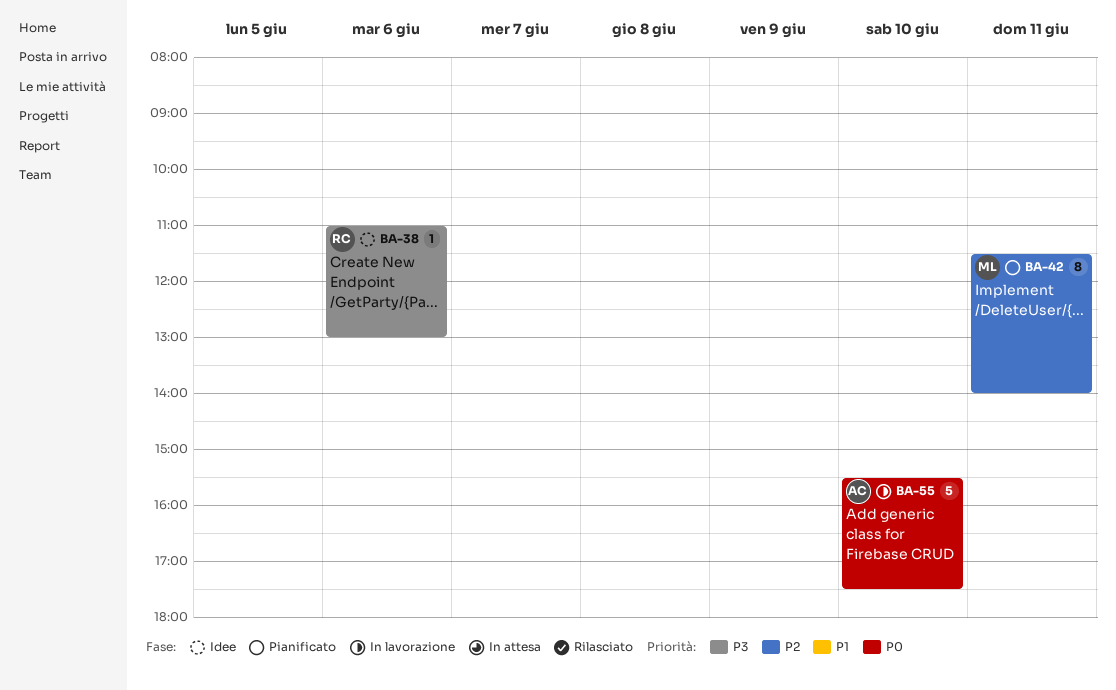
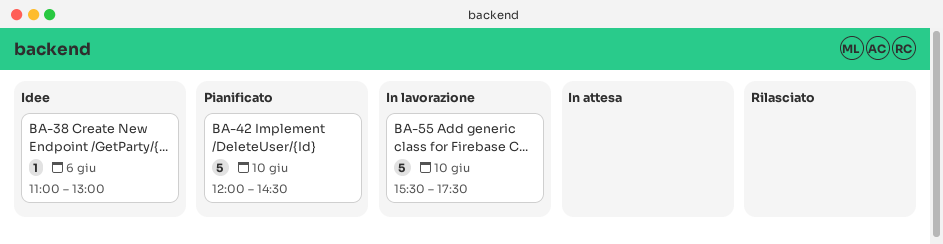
BA-42, estimate: 8 -> 5
BA-42, day: Jun 11 -> Jun 10
BA-42, begins: 11:30 -> 12:00
BA-42, ends: 14:00 -> 14:30

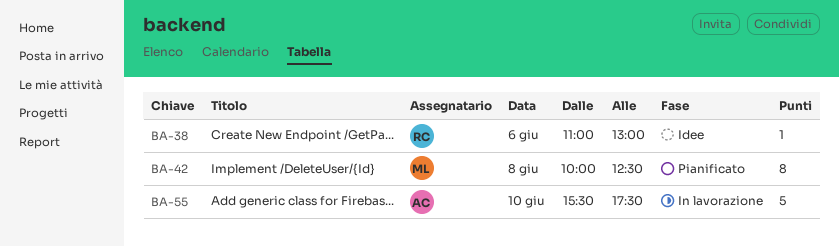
BA-42, estimate: 5 -> 8
BA-42, day: Jun 10 -> Jun 8
BA-42, begins: 12:00 -> 10:00
BA-42, ends: 14:30 -> 12:30

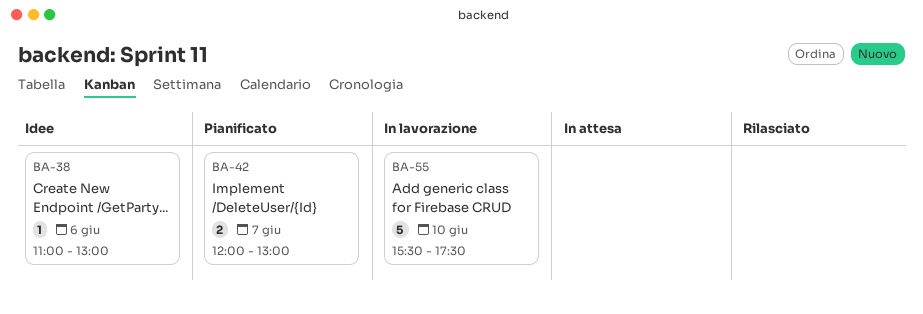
BA-42, estimate: 8 -> 2
BA-42, day: Jun 8 -> Jun 7
BA-42, begins: 10:00 -> 12:00
BA-42, ends: 12:30 -> 13:00

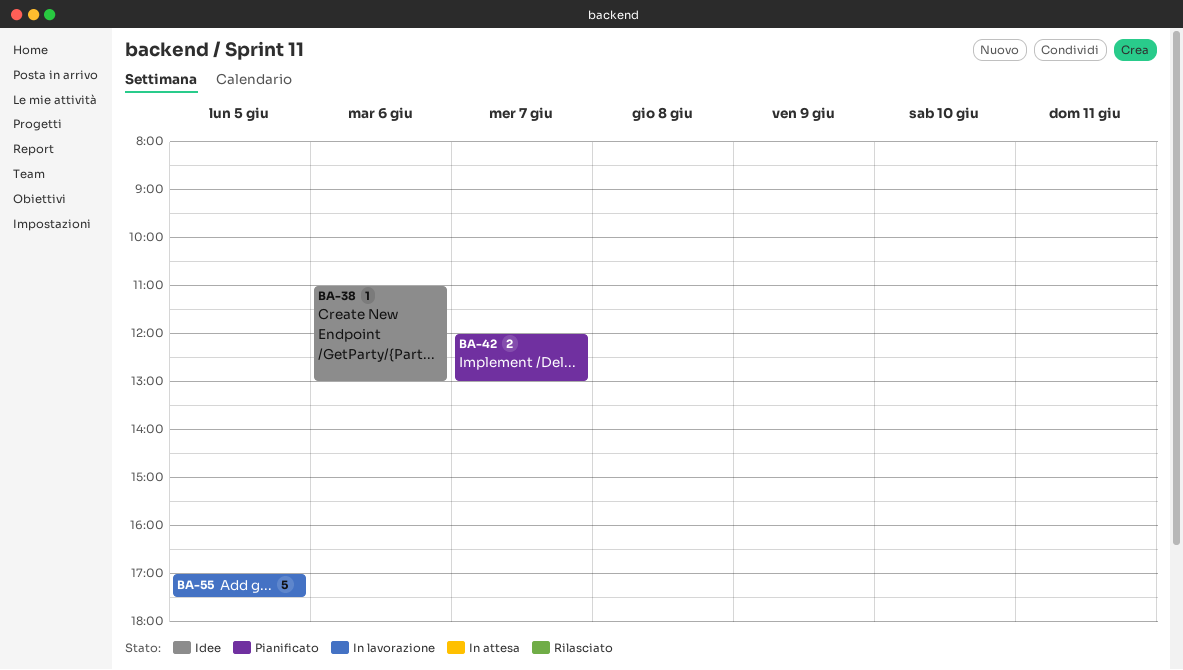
BA-55, day: Jun 10 -> Jun 5
BA-55, begins: 15:30 -> 17:00

